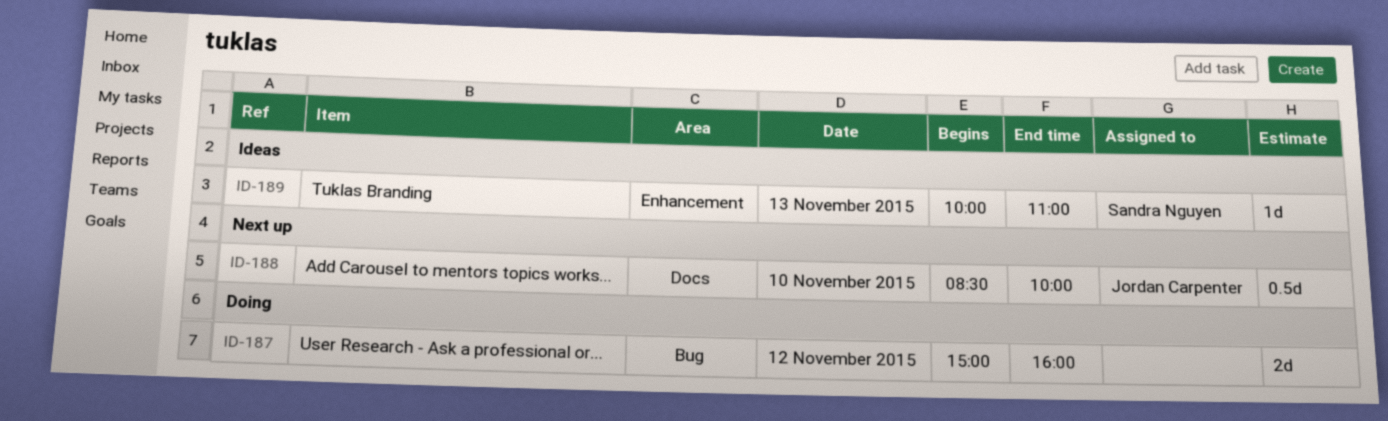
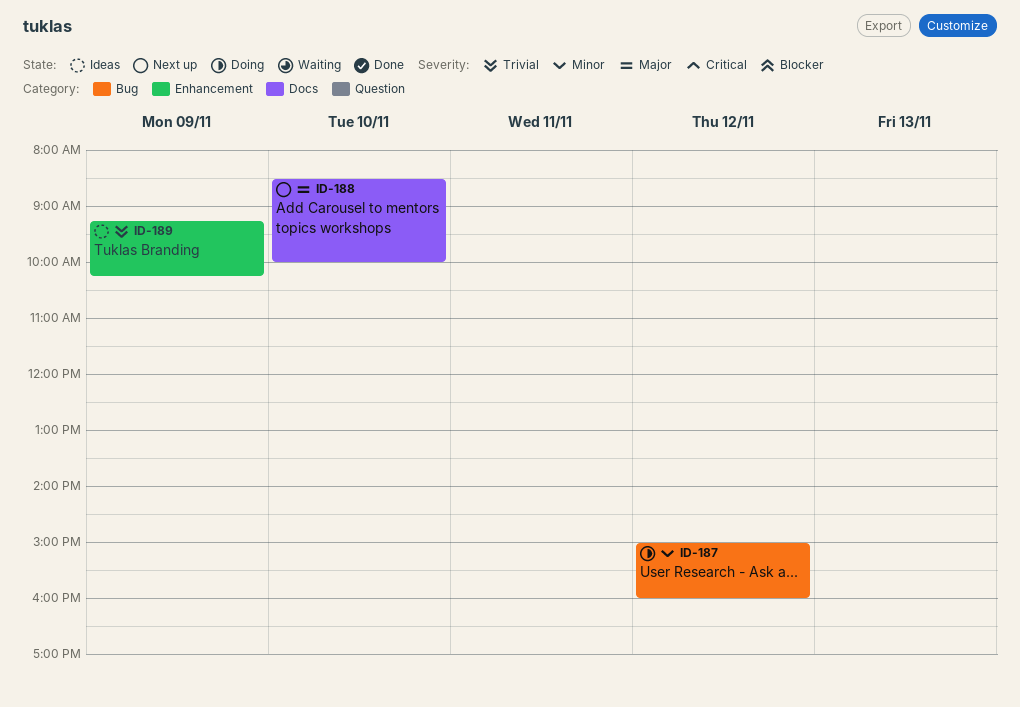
ID-189, day: Nov 13 -> Nov 9
ID-189, begins: 10:00 -> 09:15
ID-189, ends: 11:00 -> 10:15

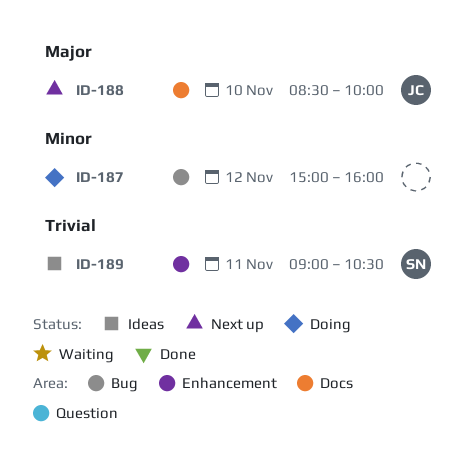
ID-189, day: Nov 9 -> Nov 11
ID-189, begins: 09:15 -> 09:00
ID-189, ends: 10:15 -> 10:30

